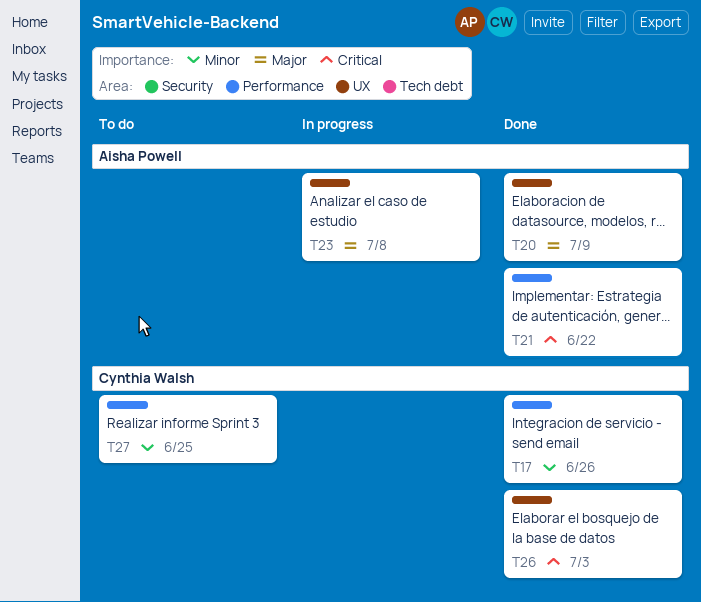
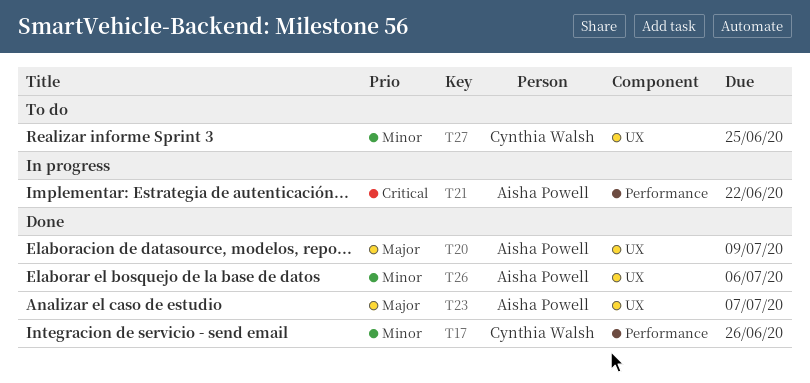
T21, status: Done -> In progress
T23, status: In progress -> Done
T23, due: Jul 8 -> Jul 7
T26, owner: Cynthia Walsh -> Aisha Powell
T26, priority: Critical -> Minor
T26, due: Jul 3 -> Jul 6
T27, label: Performance -> UX

